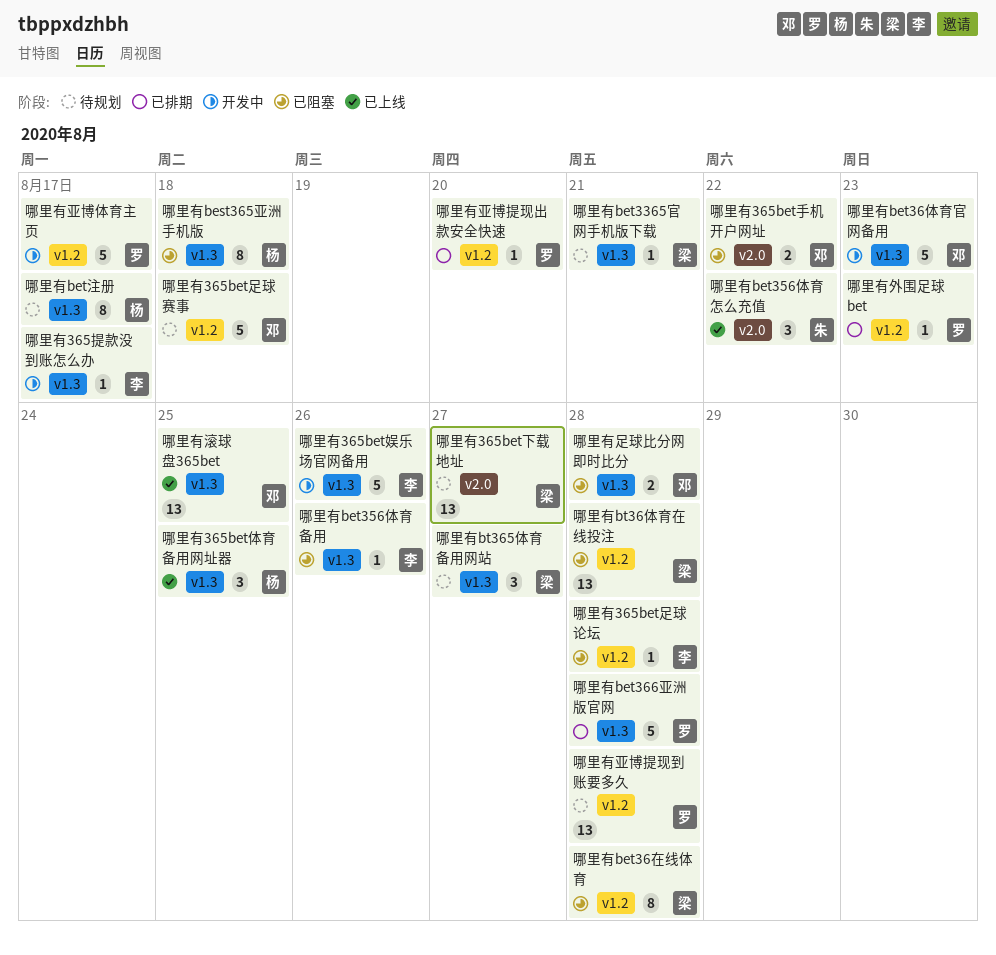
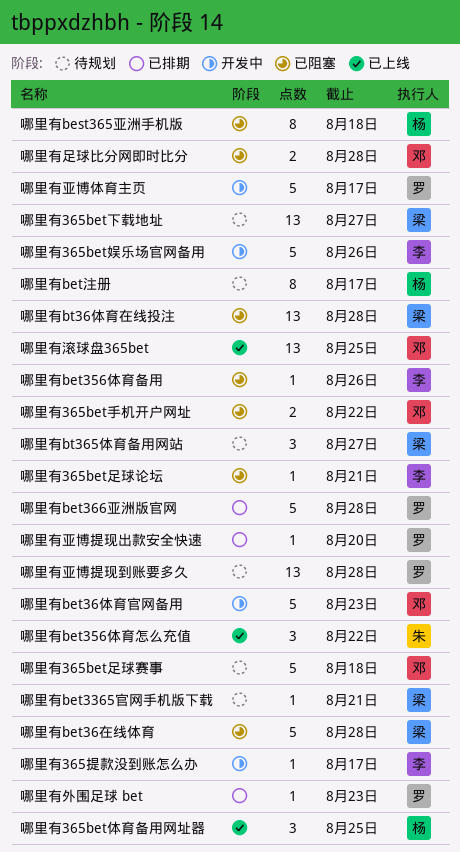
哪里有365bet足球论坛, due: Aug 28 -> Aug 21
哪里有bet36在线体育, estimate: 8 -> 5

